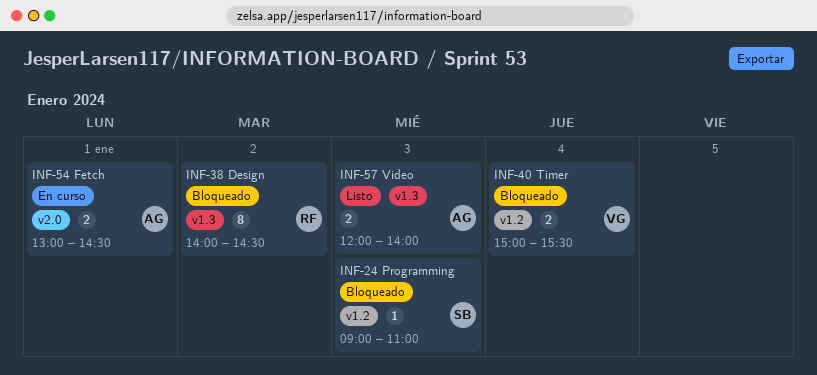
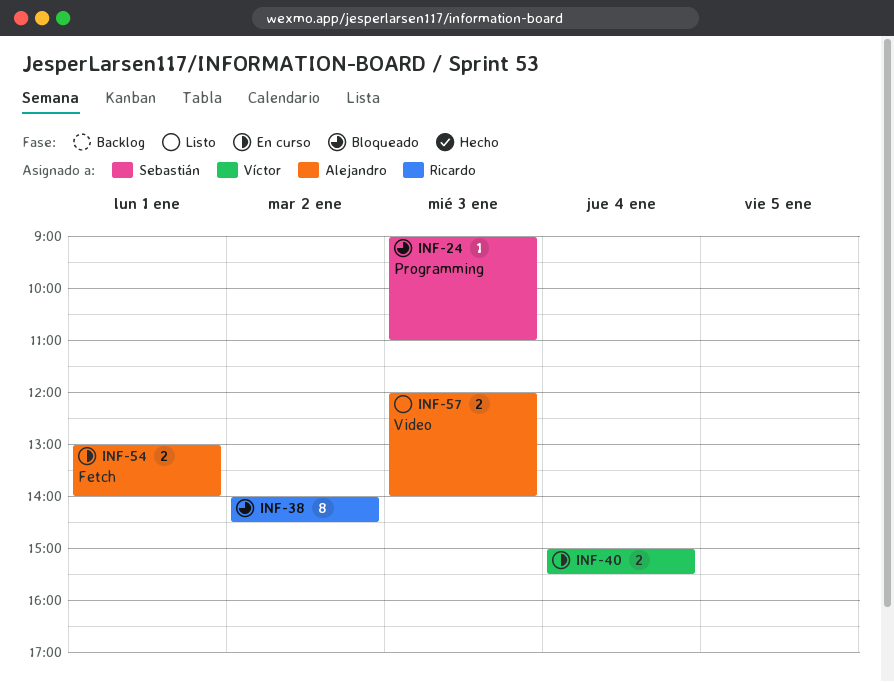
INF-40, status: Bloqueado -> En curso
INF-54, ends: 14:30 -> 14:00

